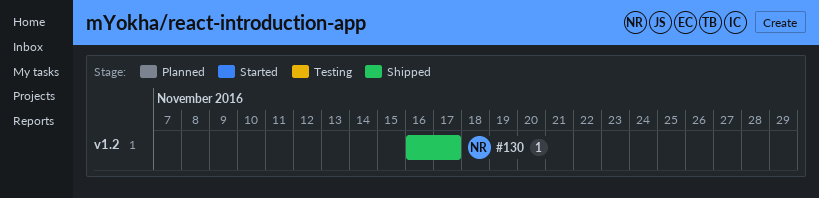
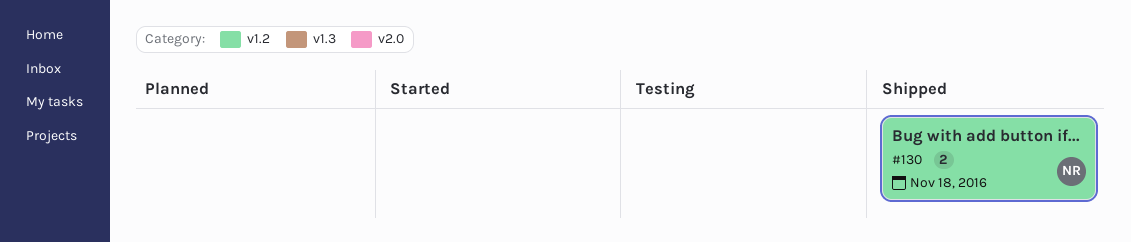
#130, estimate: 1 -> 2
#130, due: Nov 17 -> Nov 18

